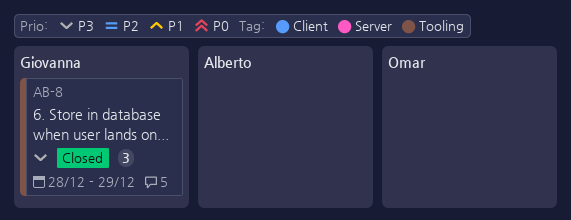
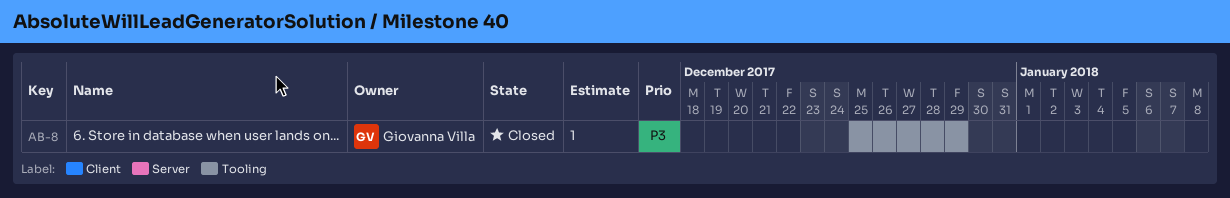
AB-8, estimate: 3 -> 1
AB-8, start: Dec 28 -> Dec 25

